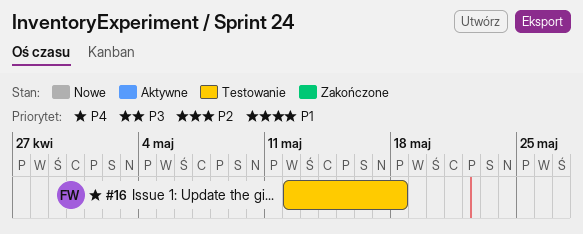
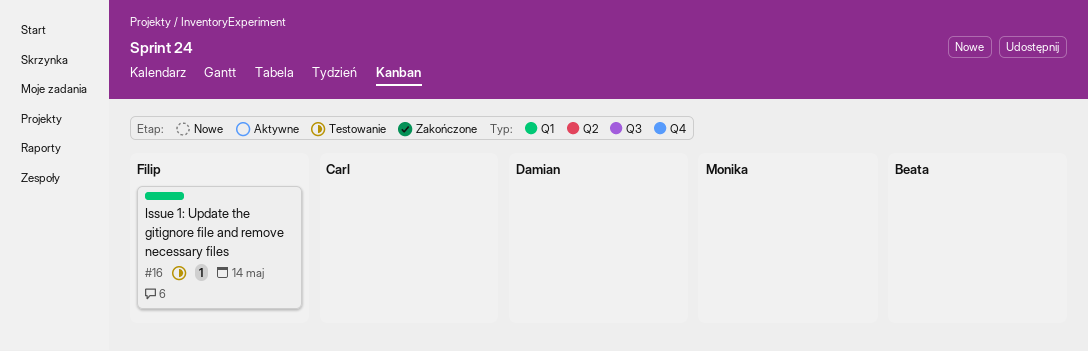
#16, due: May 18 -> May 14

